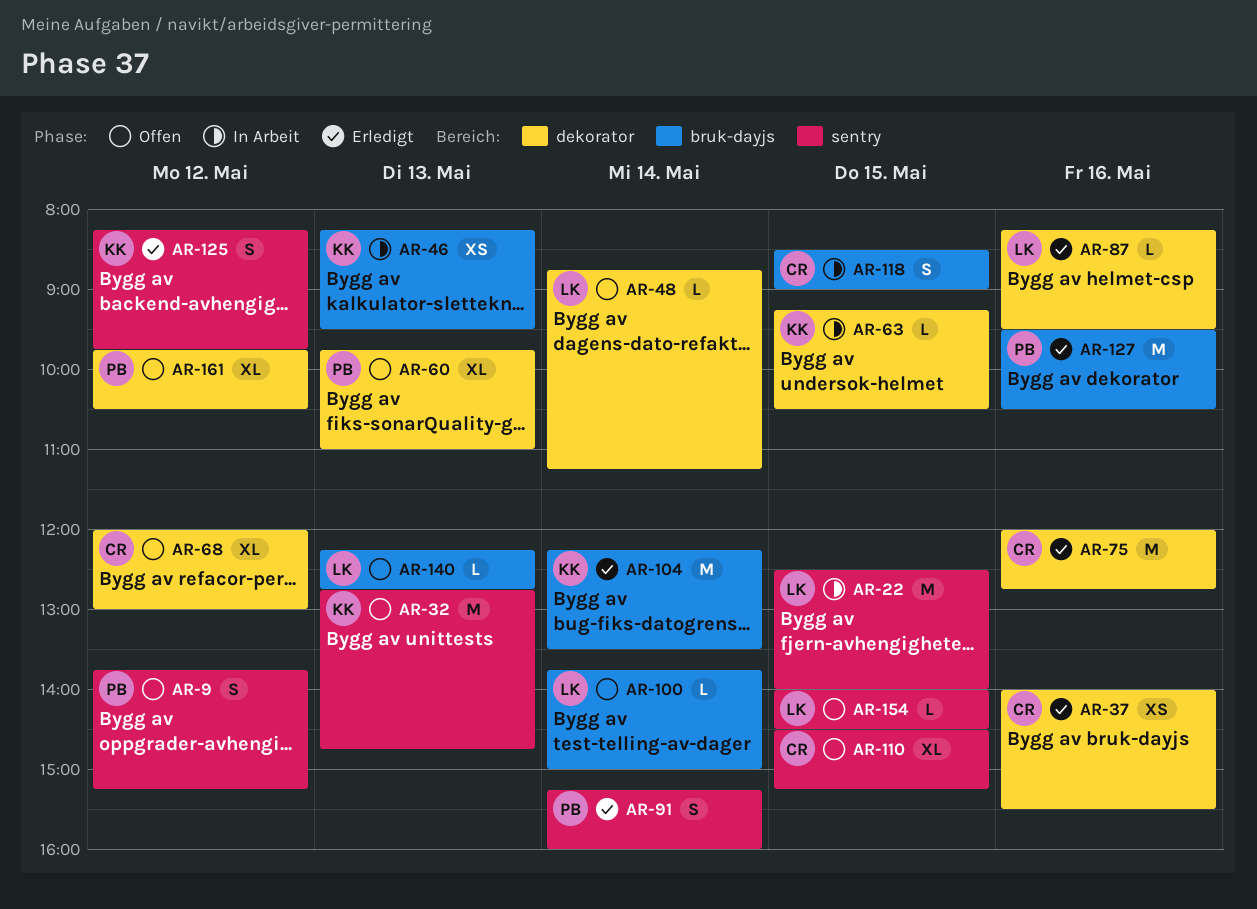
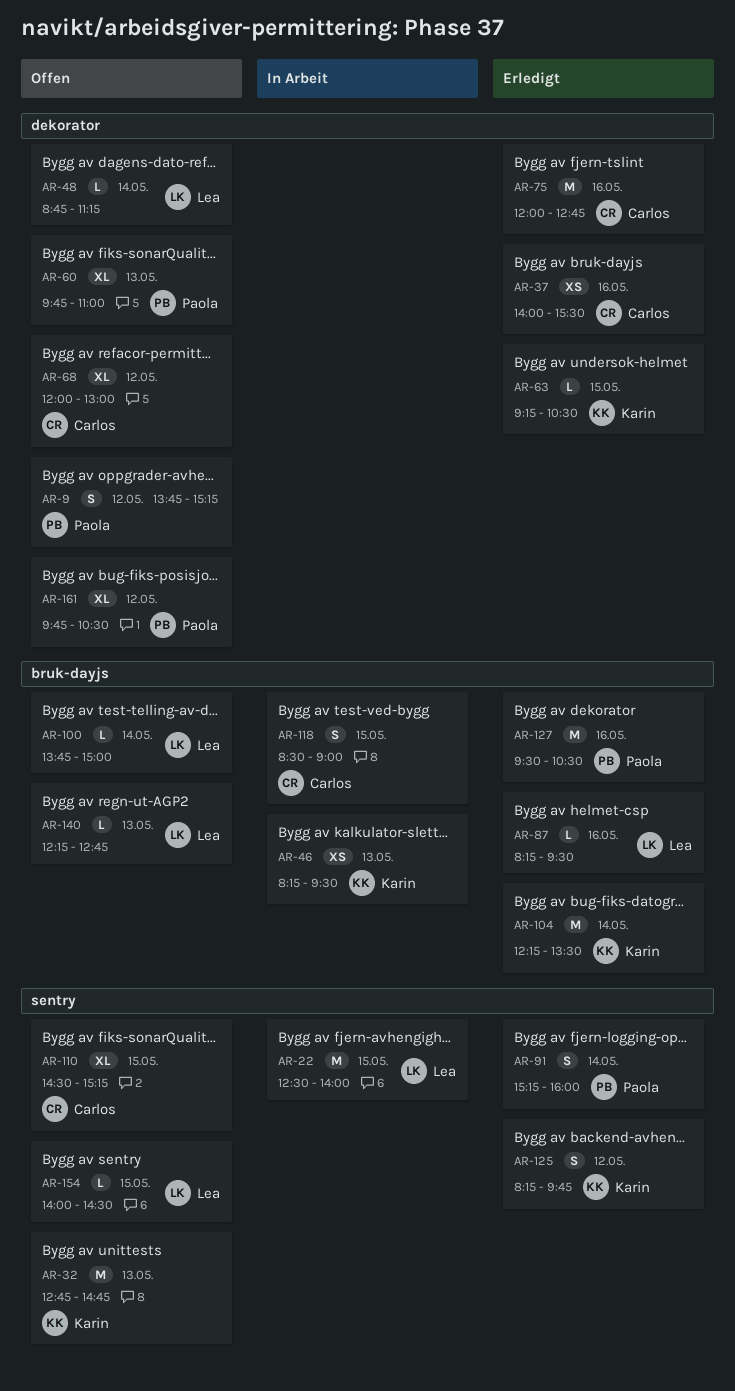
AR-9, label: sentry -> dekorator
AR-63, status: In Arbeit -> Erledigt
AR-87, label: dekorator -> bruk-dayjs

